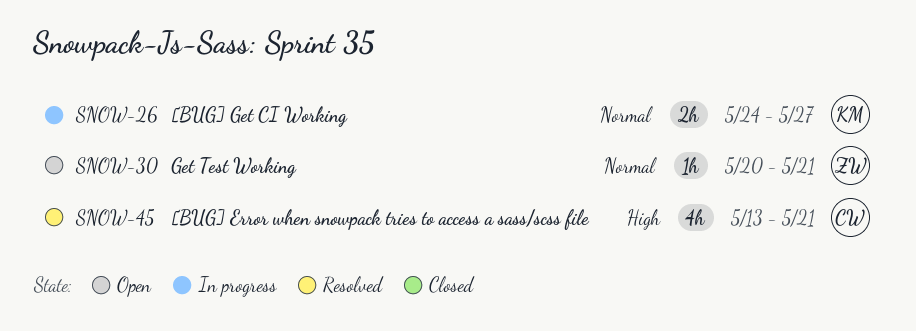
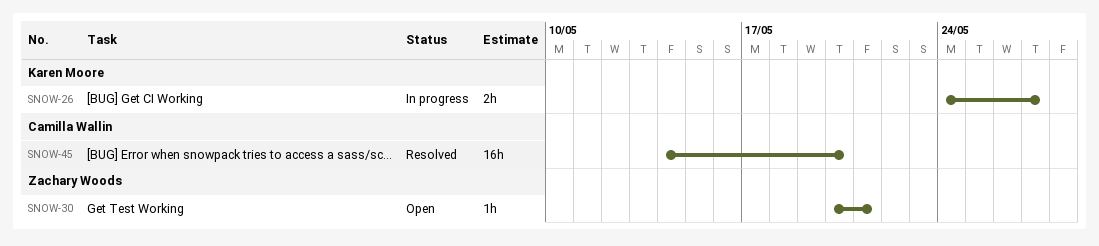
SNOW-45, estimate: 4h -> 16h
SNOW-45, start: May 13 -> May 14
SNOW-45, due: May 21 -> May 20

